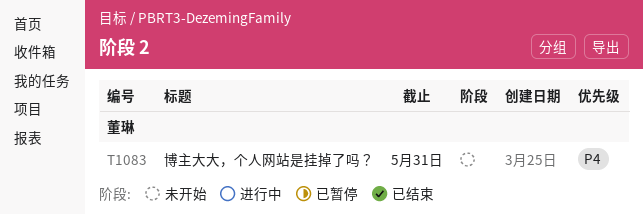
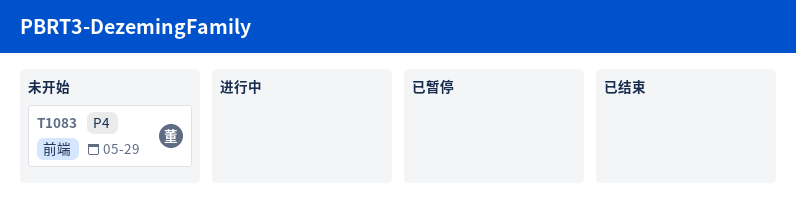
T1083, due: May 31 -> May 29

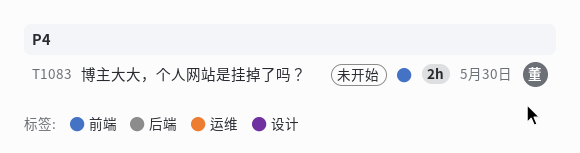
T1083, due: May 29 -> May 30

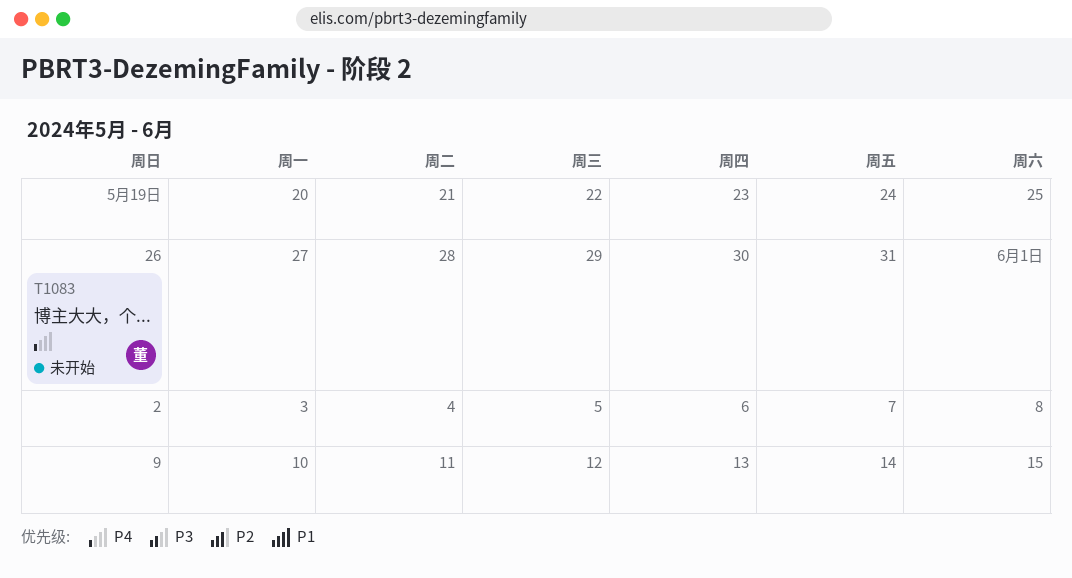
T1083, due: May 30 -> May 26

